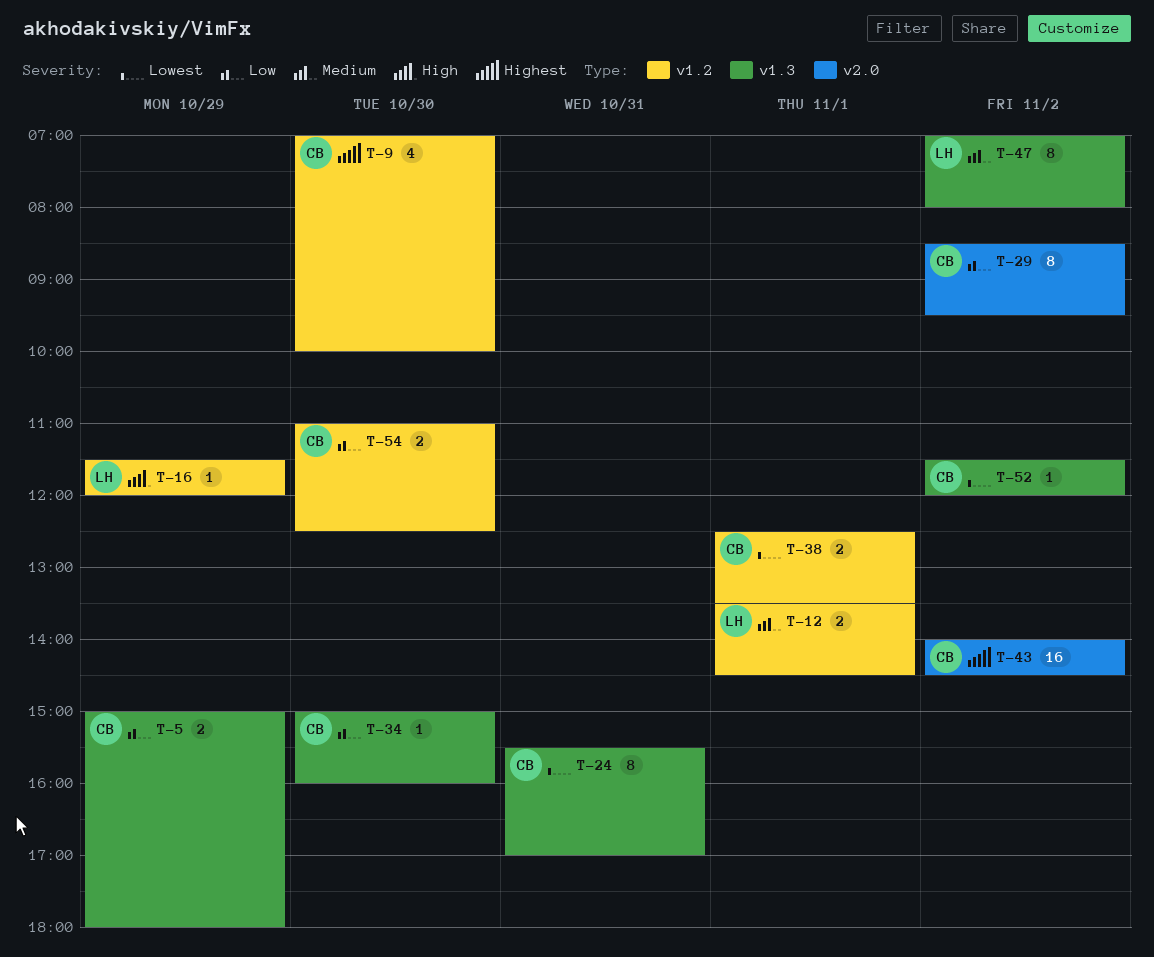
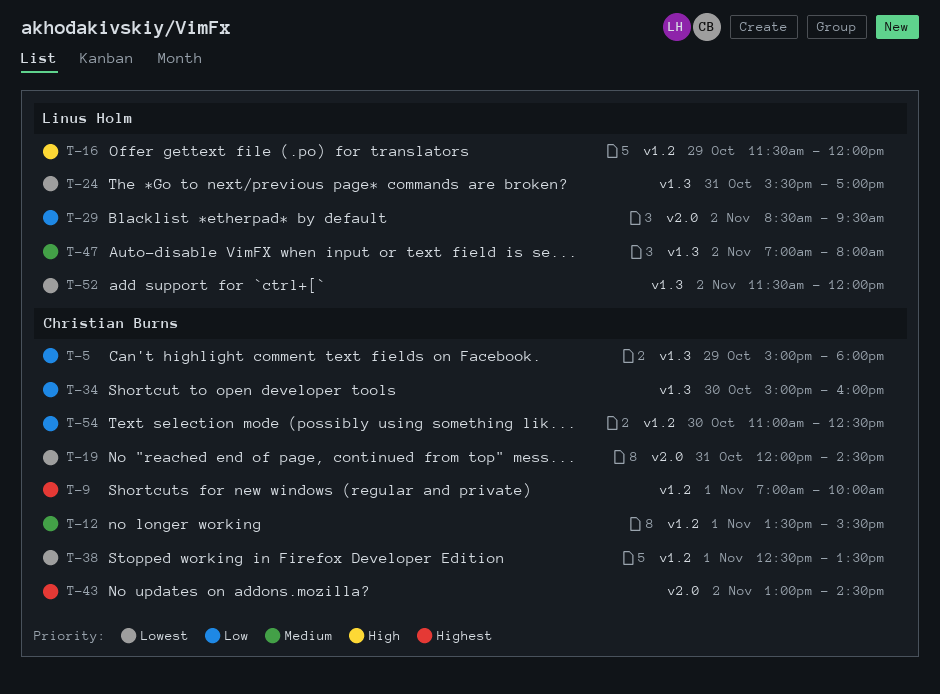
T-9, day: Oct 30 -> Nov 1
T-12, owner: Linus Holm -> Christian Burns
T-12, ends: 14:30 -> 15:30
T-19: none -> present
T-24, owner: Christian Burns -> Linus Holm
T-29, owner: Christian Burns -> Linus Holm
T-43, begins: 14:00 -> 13:00
T-52, owner: Christian Burns -> Linus Holm

